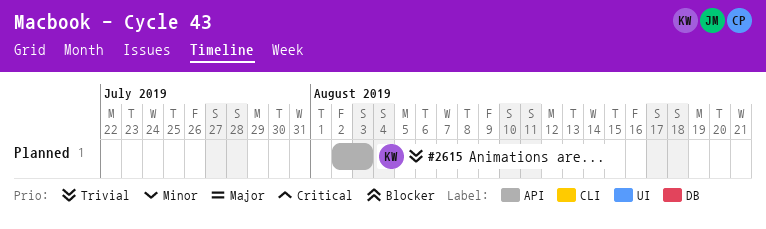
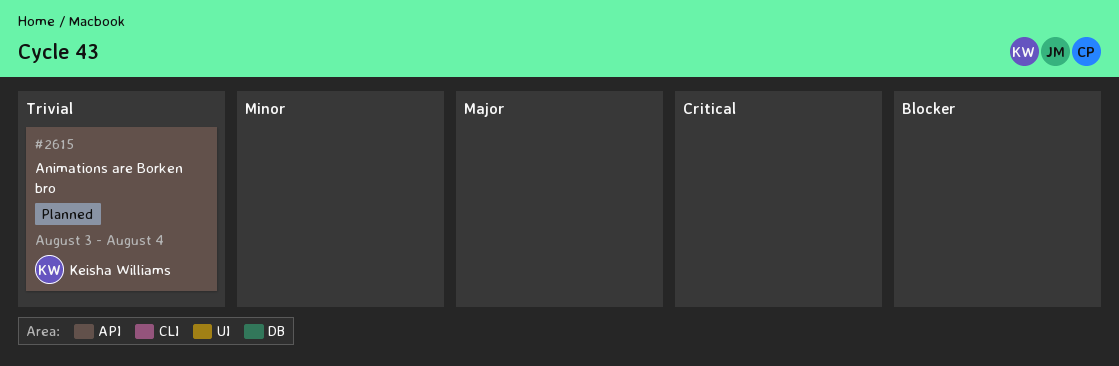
#2615, start: Aug 2 -> Aug 3
#2615, due: Aug 3 -> Aug 4

